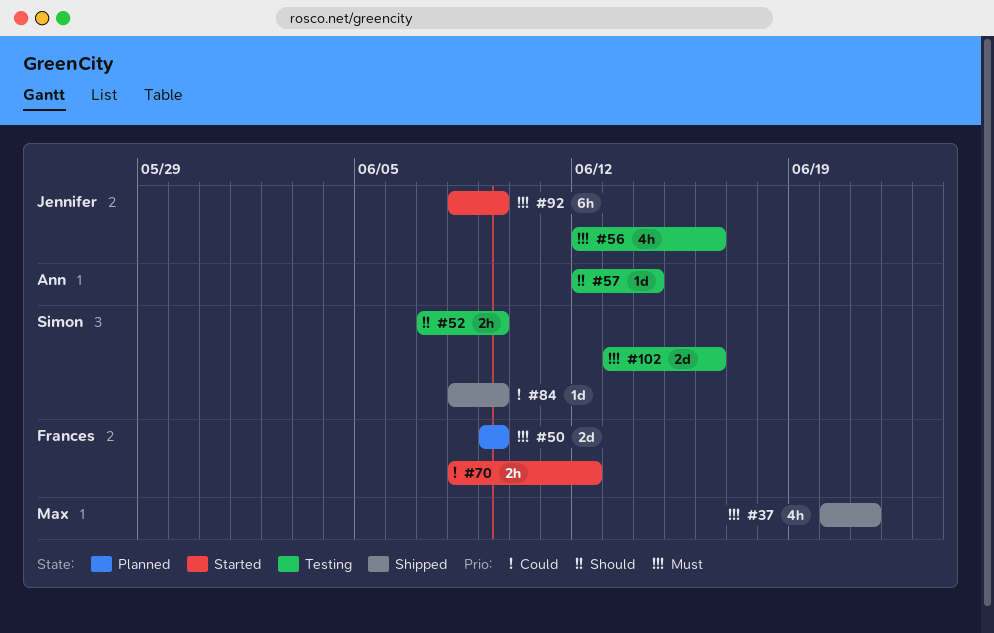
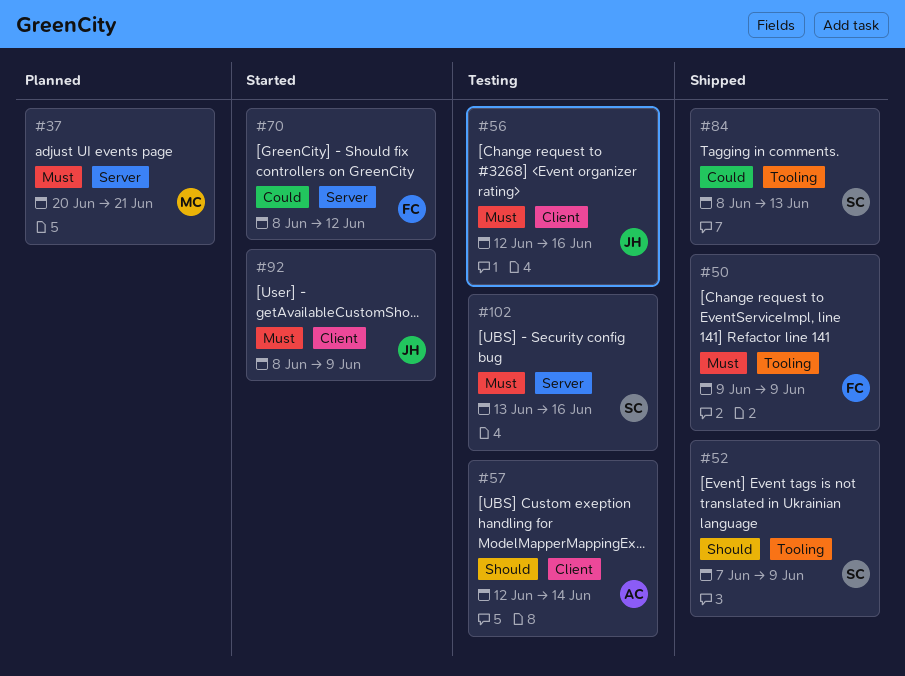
#37, status: Shipped -> Planned
#50, status: Planned -> Shipped
#52, status: Testing -> Shipped
#84, due: Jun 9 -> Jun 13

